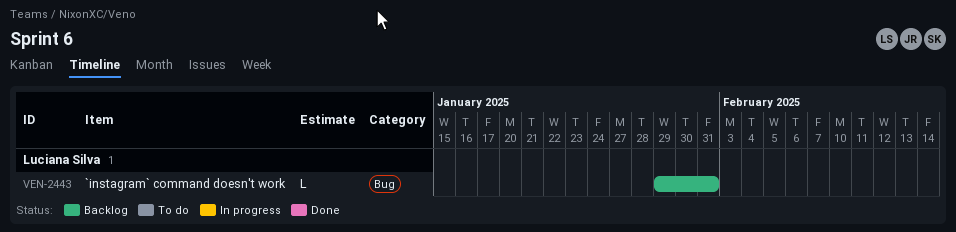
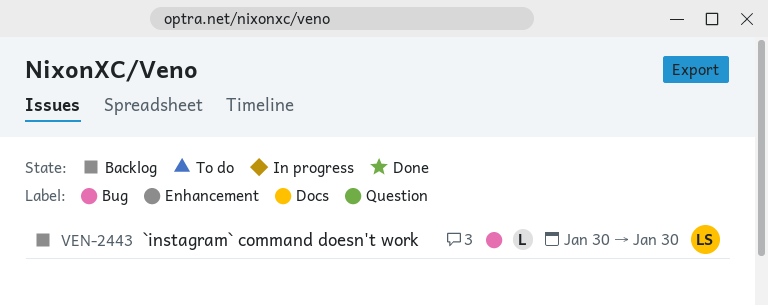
VEN-2443, start: Jan 29 -> Jan 30
VEN-2443, due: Jan 31 -> Jan 30

